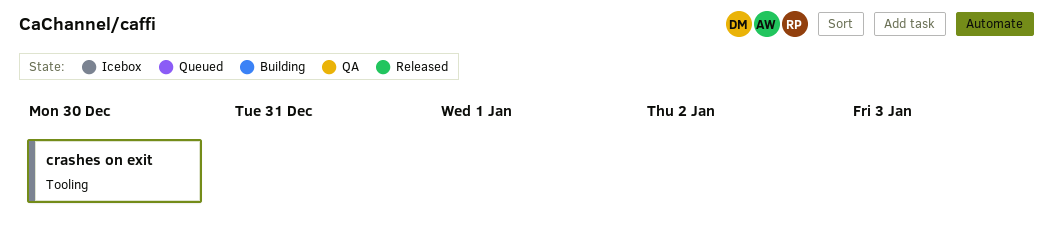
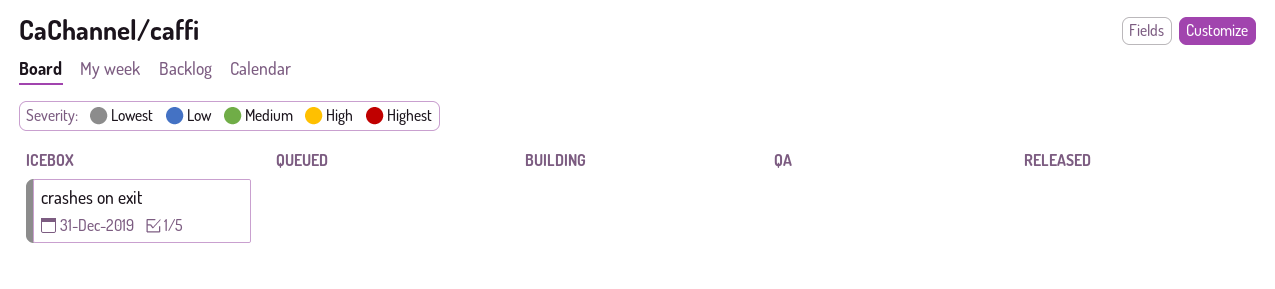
crashes on exit, due: Dec 30 -> Dec 31

